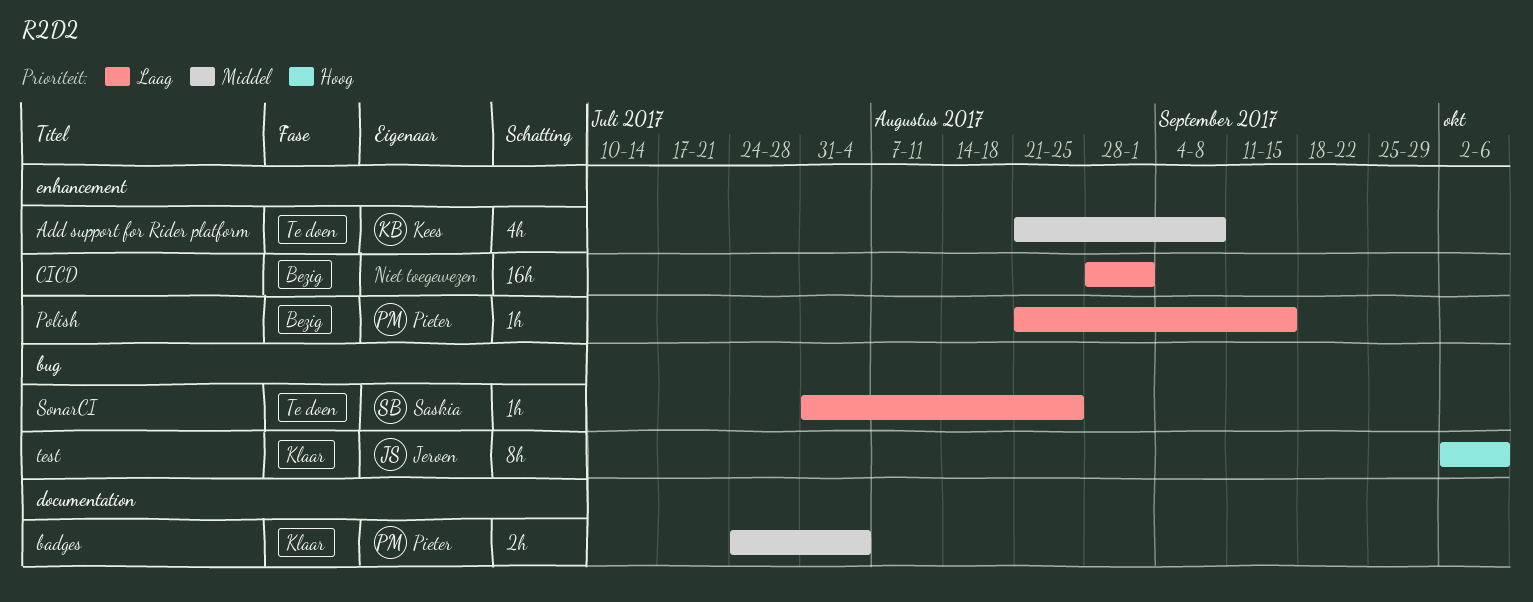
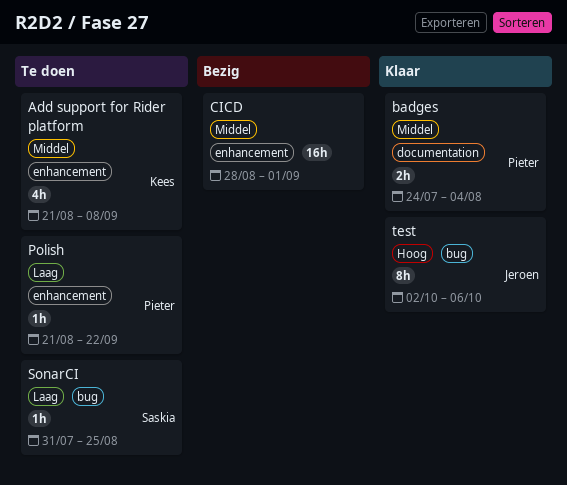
CICD, priority: Laag -> Middel
Polish, status: Bezig -> Te doen
Polish, due: Sep 15 -> Sep 22

